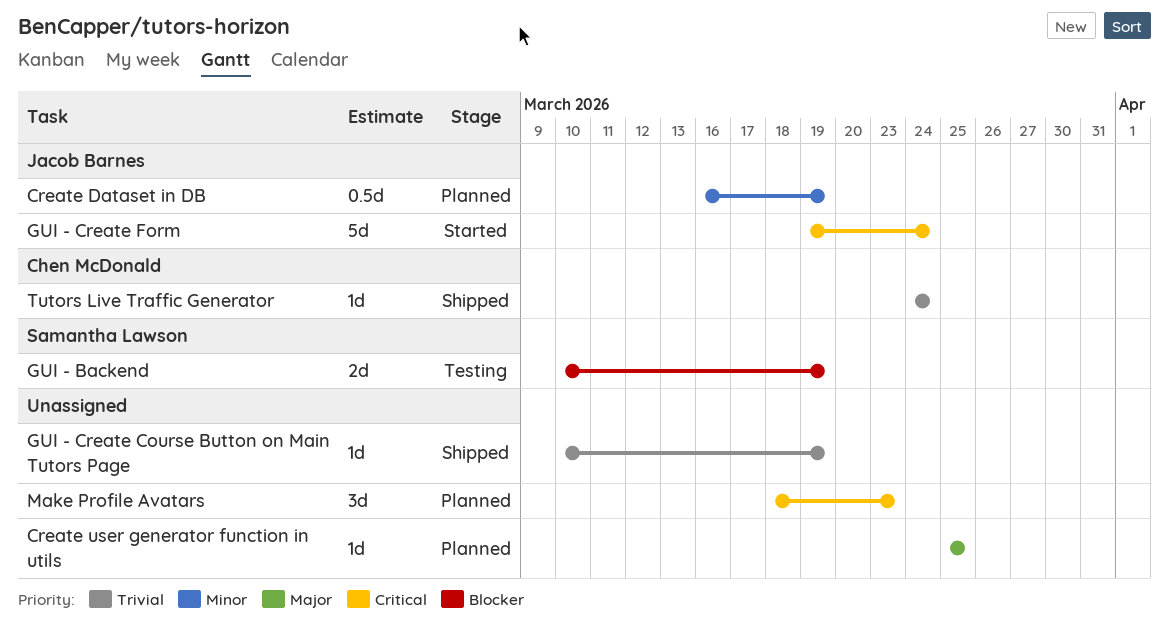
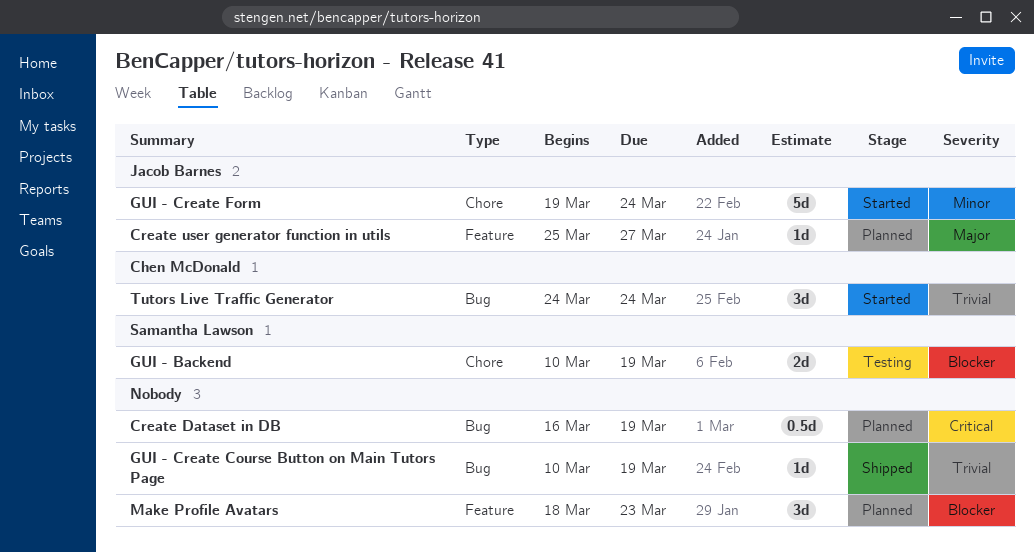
Create Dataset in DB, owner: Jacob Barnes -> none
Create Dataset in DB, priority: Minor -> Critical
Create user generator function in utils, owner: none -> Jacob Barnes
Create user generator function in utils, due: Mar 25 -> Mar 27
GUI - Create Form, priority: Critical -> Minor
Make Profile Avatars, priority: Critical -> Blocker
Tutors Live Traffic Generator, status: Shipped -> Started
Tutors Live Traffic Generator, estimate: 1d -> 3d

